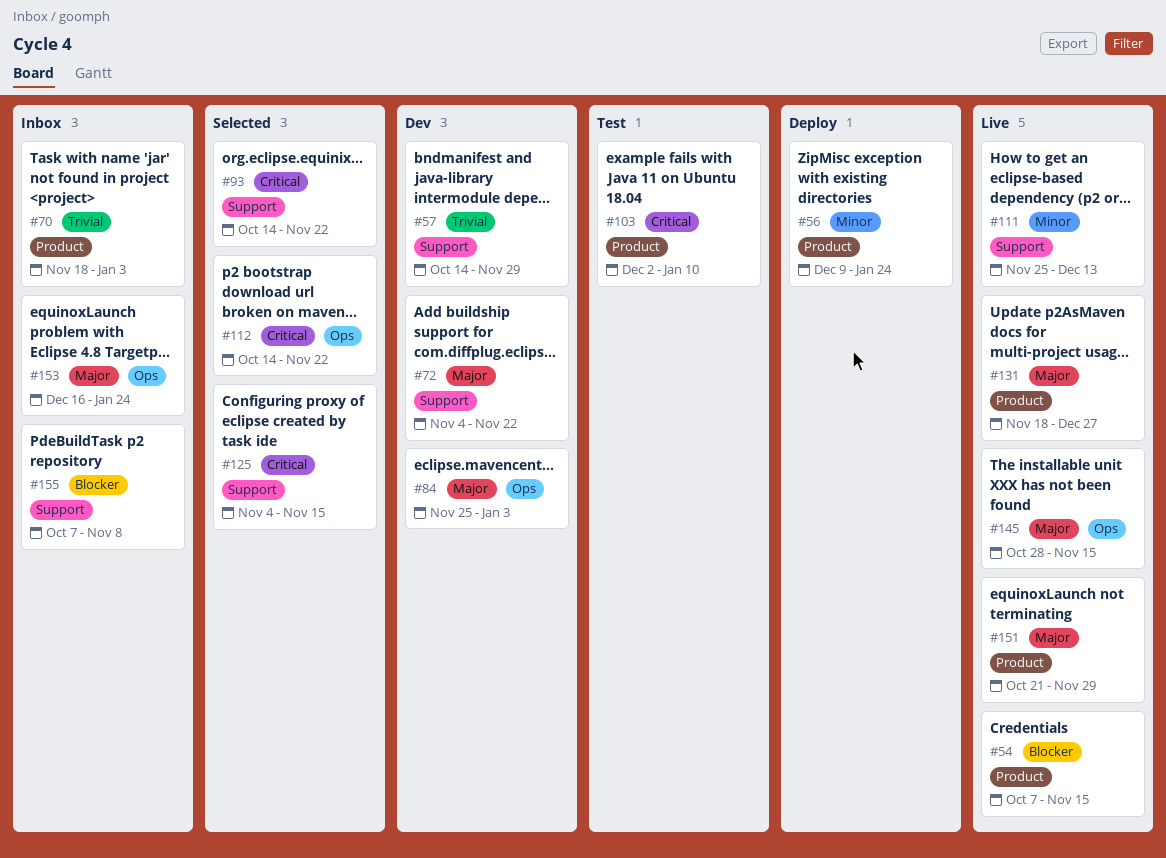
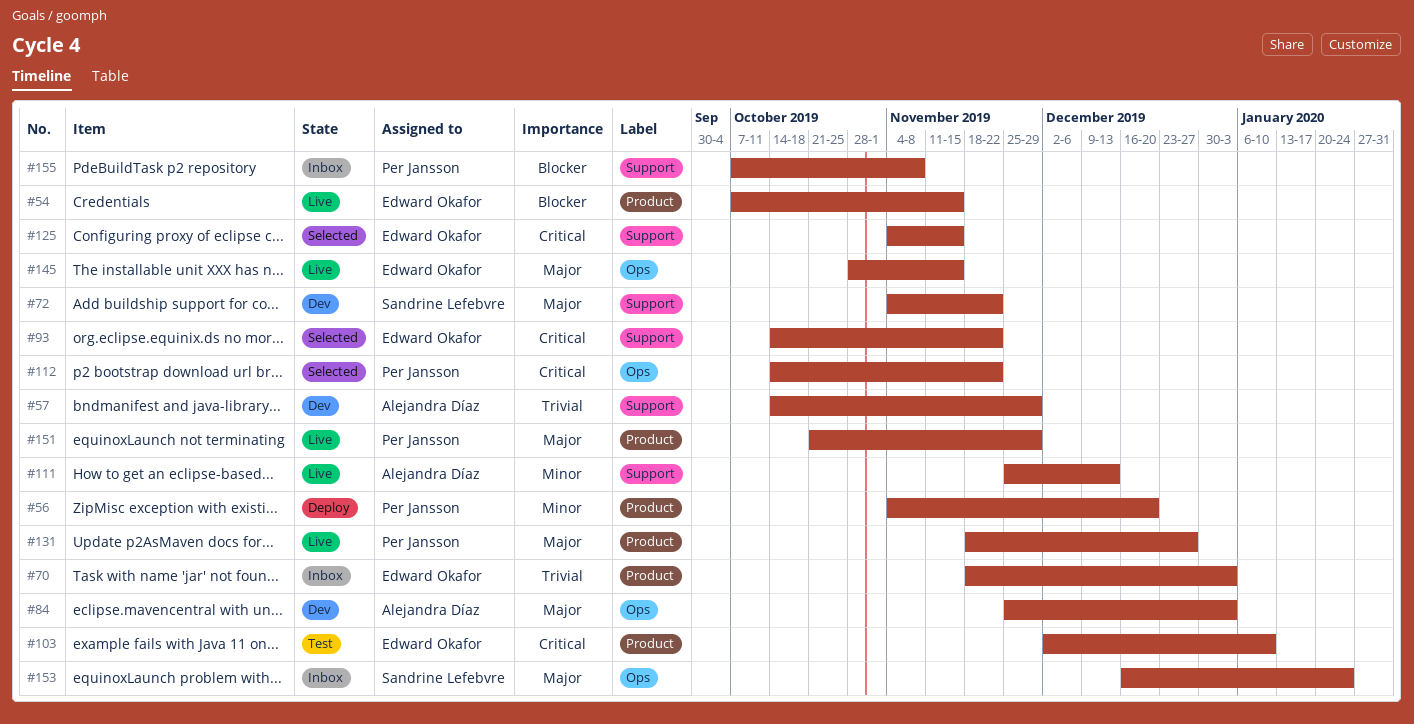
#56, start: Dec 9 -> Nov 4
#56, due: Jan 24 -> Dec 20

